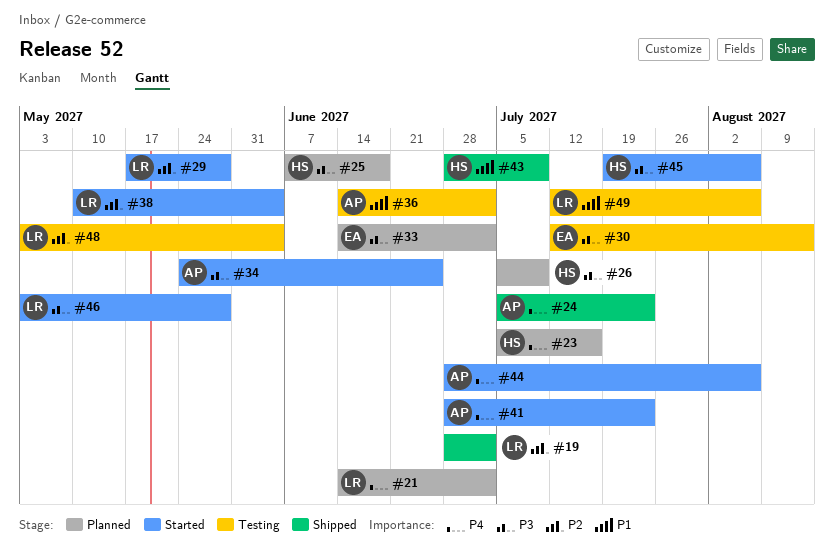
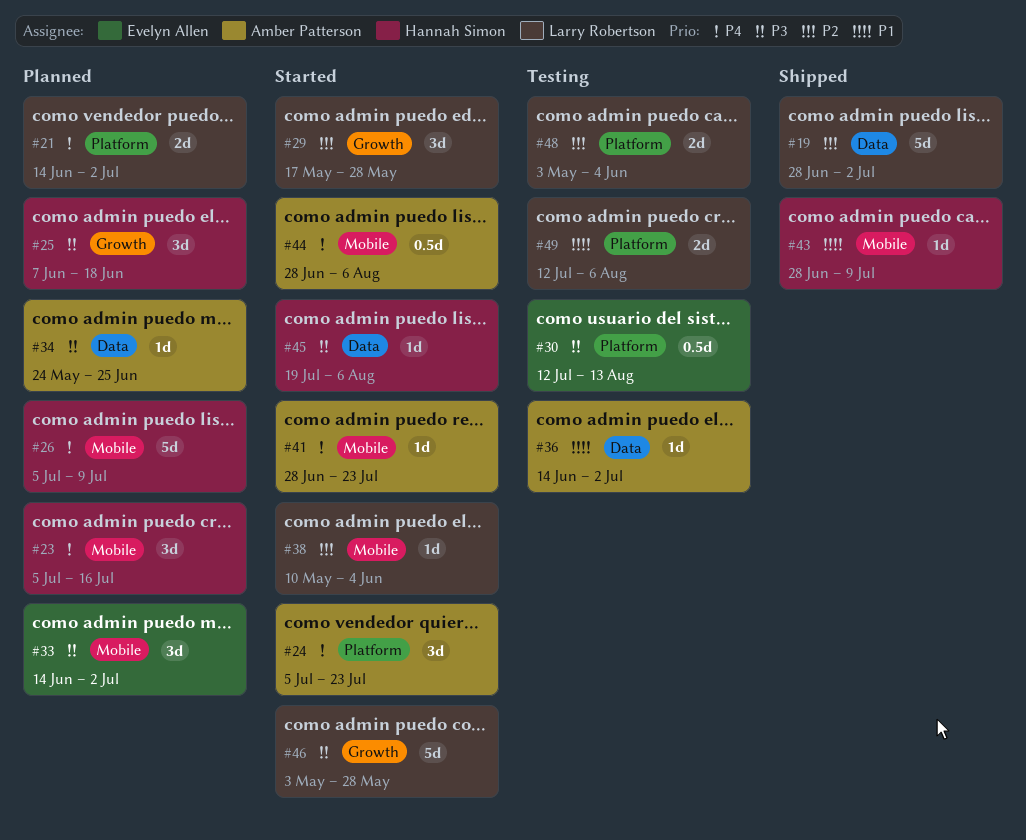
#24, status: Shipped -> Started
#26, priority: P3 -> P4
#34, status: Started -> Planned

